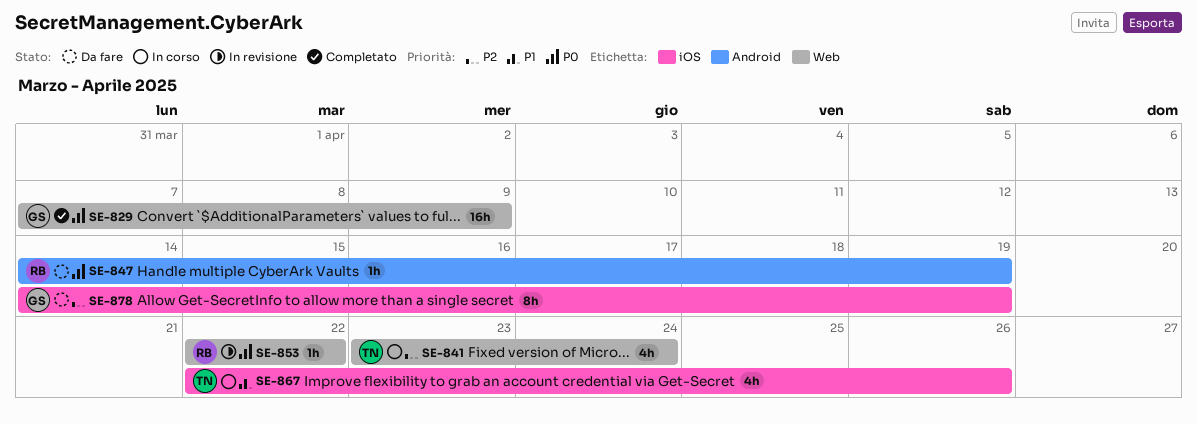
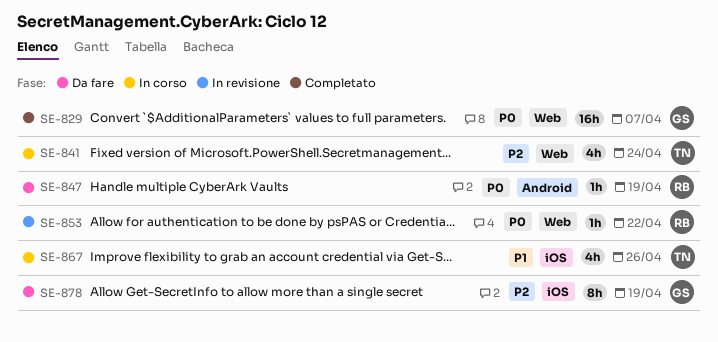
SE-829, due: Apr 9 -> Apr 7

